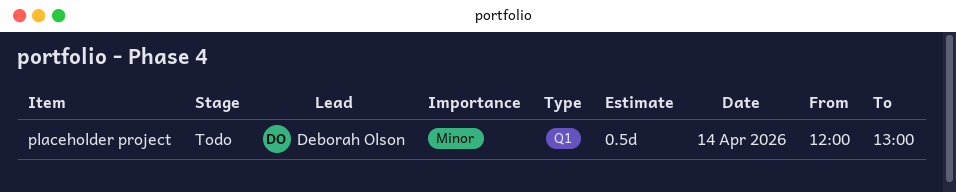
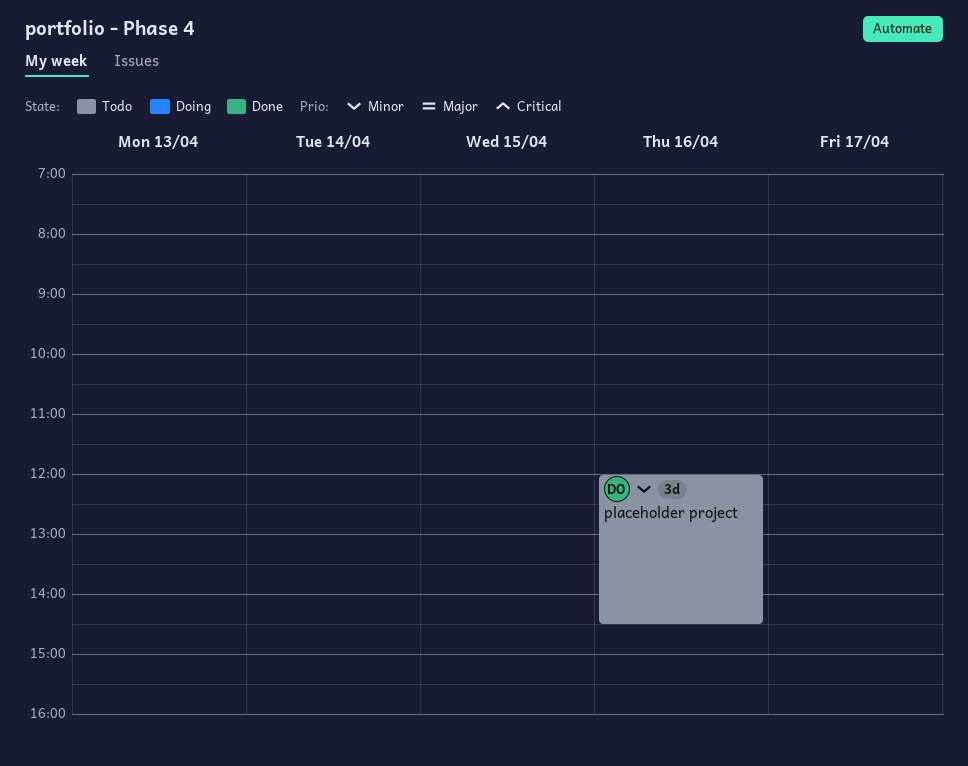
placeholder project, estimate: 0.5d -> 3d
placeholder project, day: Apr 14 -> Apr 16
placeholder project, ends: 13:00 -> 14:30

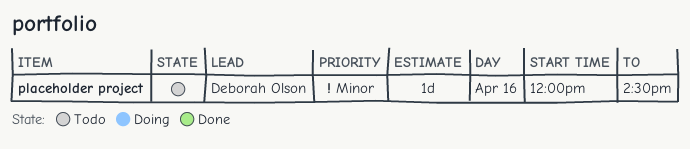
placeholder project, estimate: 3d -> 1d

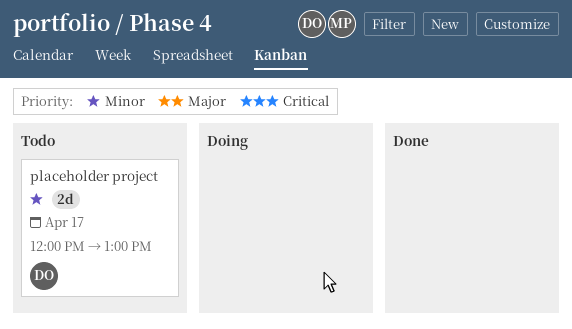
placeholder project, estimate: 1d -> 2d
placeholder project, day: Apr 16 -> Apr 17
placeholder project, ends: 14:30 -> 13:00

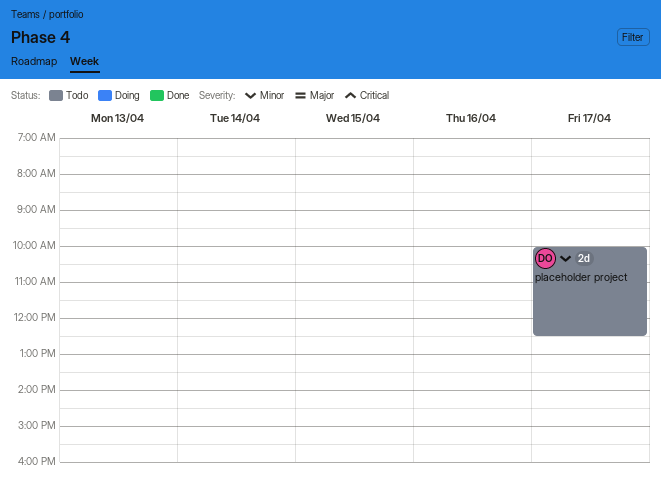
placeholder project, begins: 12:00 -> 10:00
placeholder project, ends: 13:00 -> 12:30

